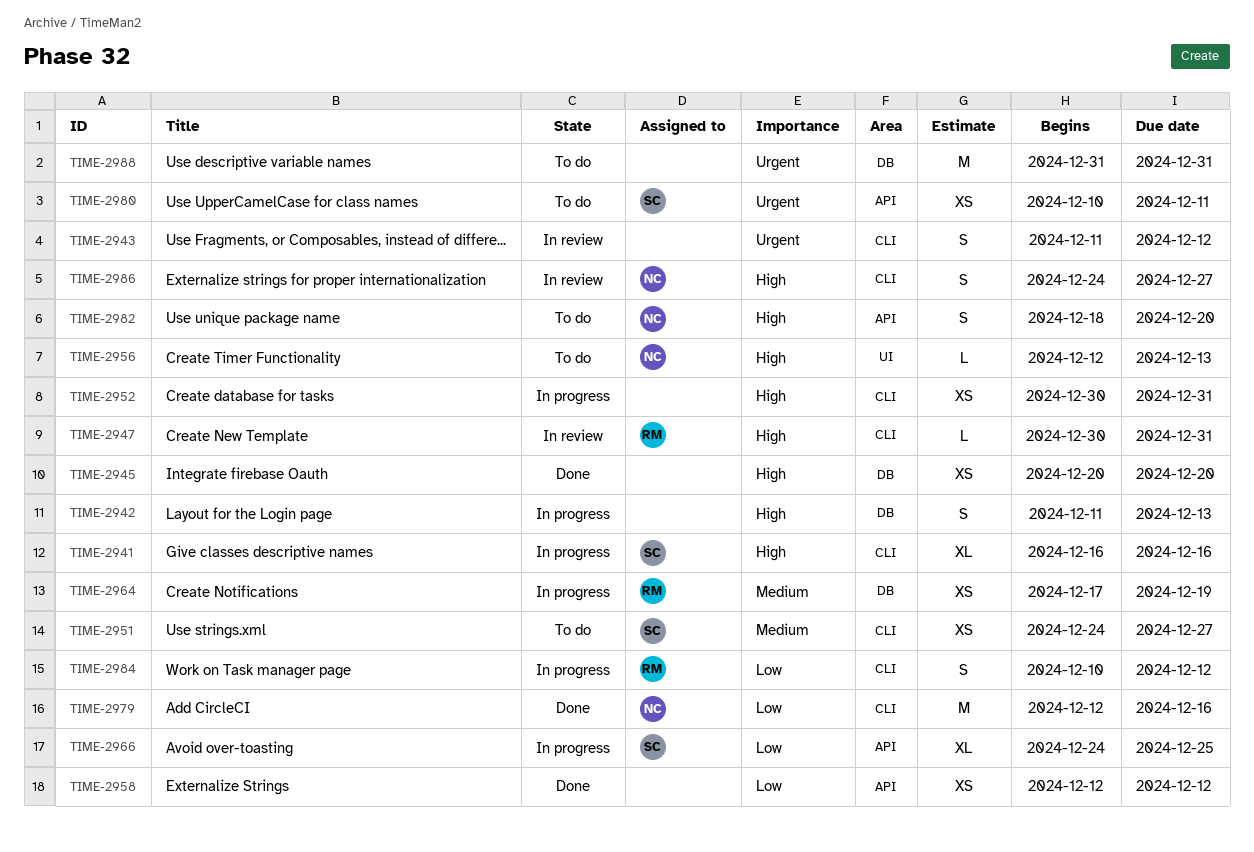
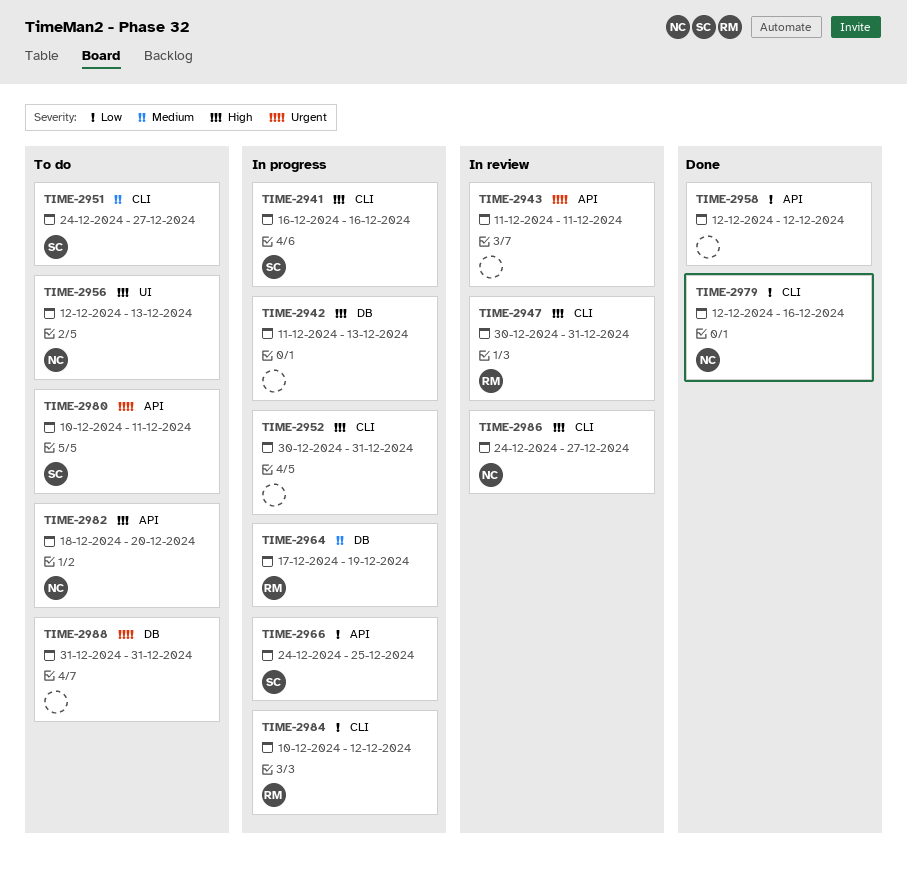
TIME-2943, label: CLI -> API
TIME-2943, due: Dec 12 -> Dec 11
TIME-2945: present -> none

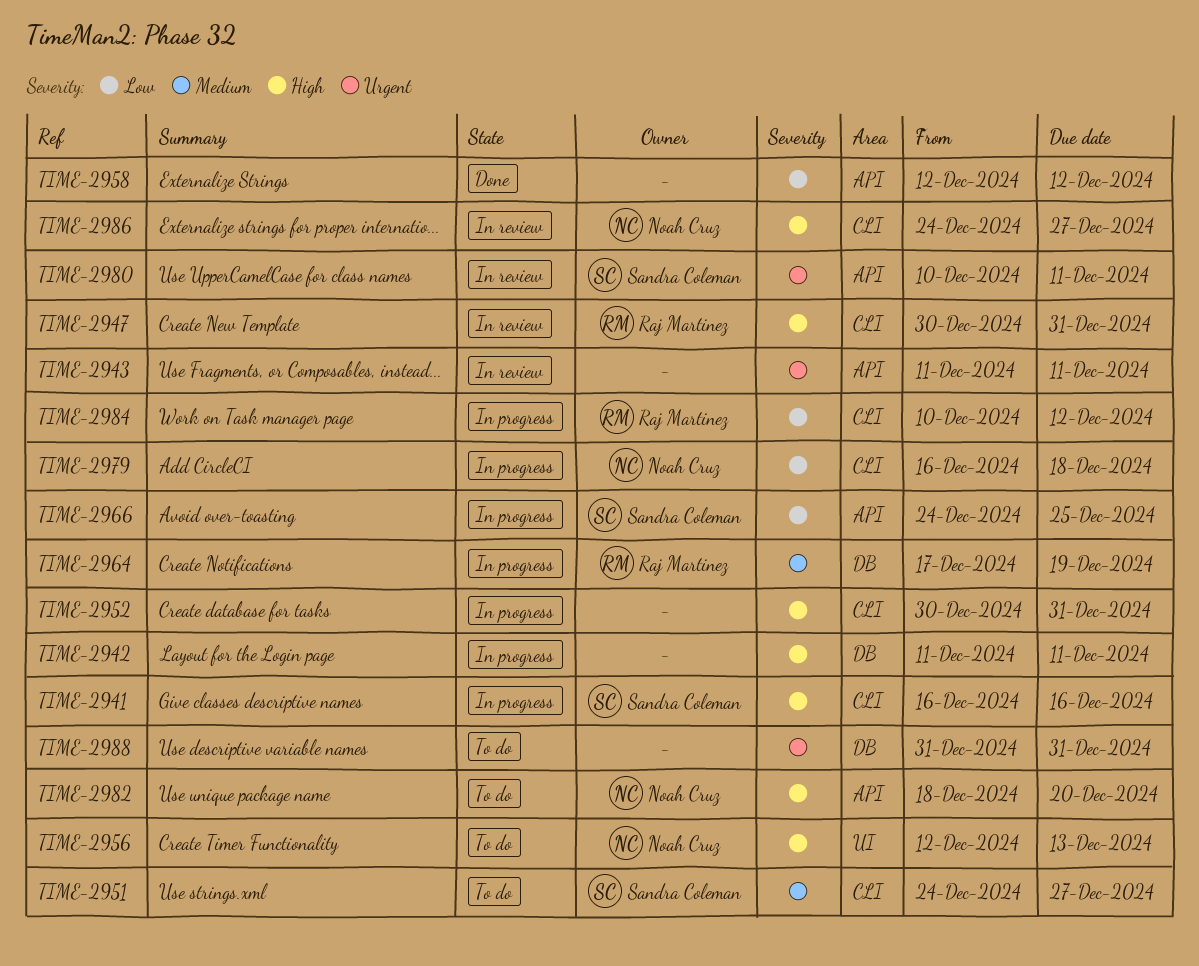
TIME-2942, due: Dec 13 -> Dec 11
TIME-2979, status: Done -> In progress
TIME-2979, start: Dec 12 -> Dec 16
TIME-2979, due: Dec 16 -> Dec 18
TIME-2980, status: To do -> In review

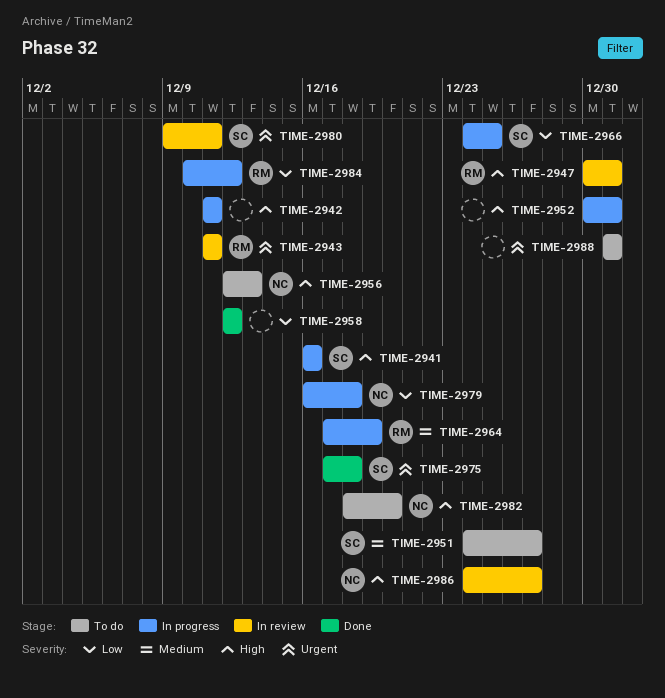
TIME-2943, owner: none -> Raj Martinez
TIME-2975: none -> present
TIME-2980, start: Dec 10 -> Dec 9

